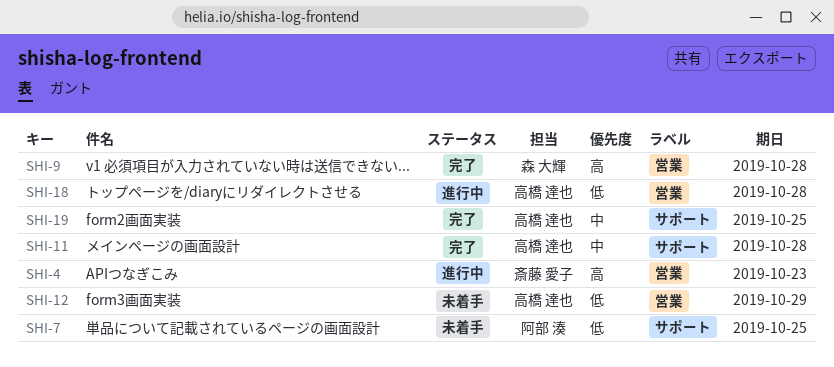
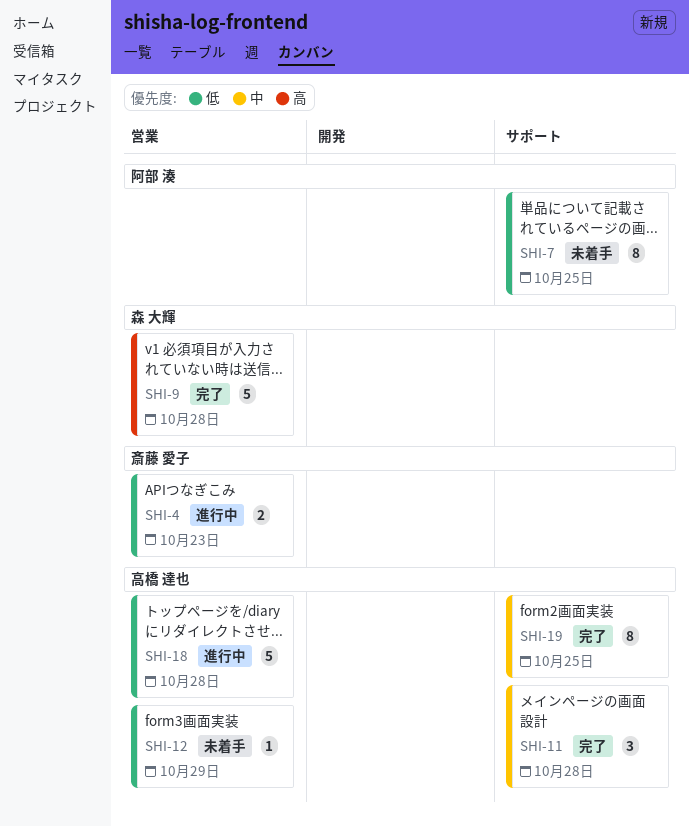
SHI-4, priority: 高 -> 低

